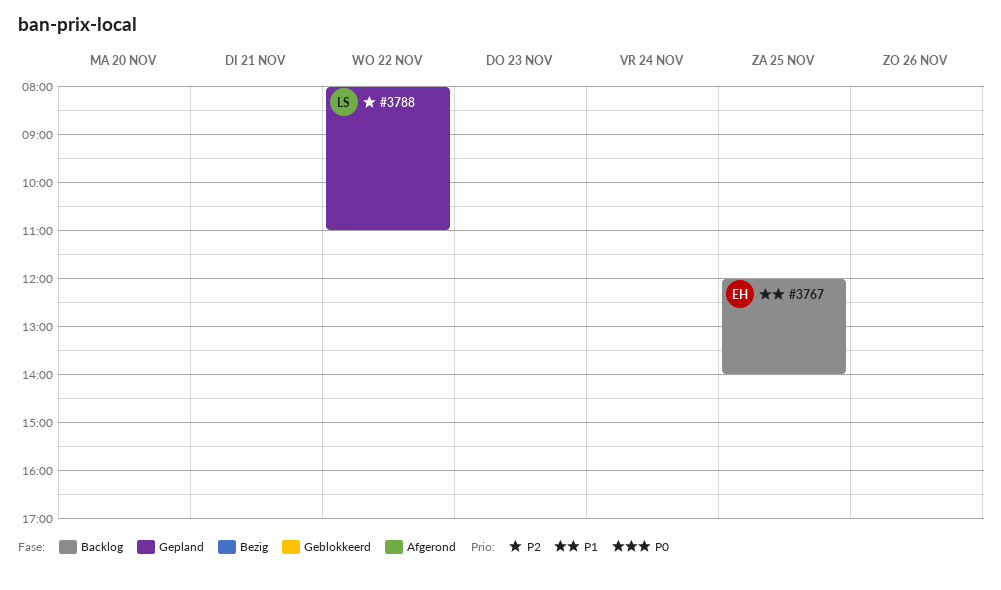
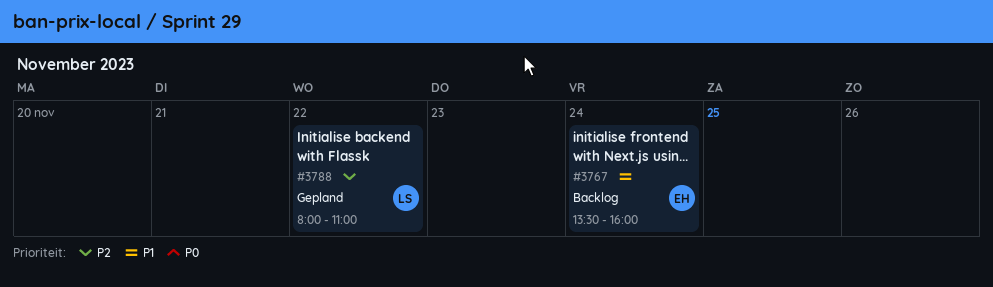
#3767, day: Nov 25 -> Nov 24
#3767, begins: 12:00 -> 13:30
#3767, ends: 14:00 -> 16:00

